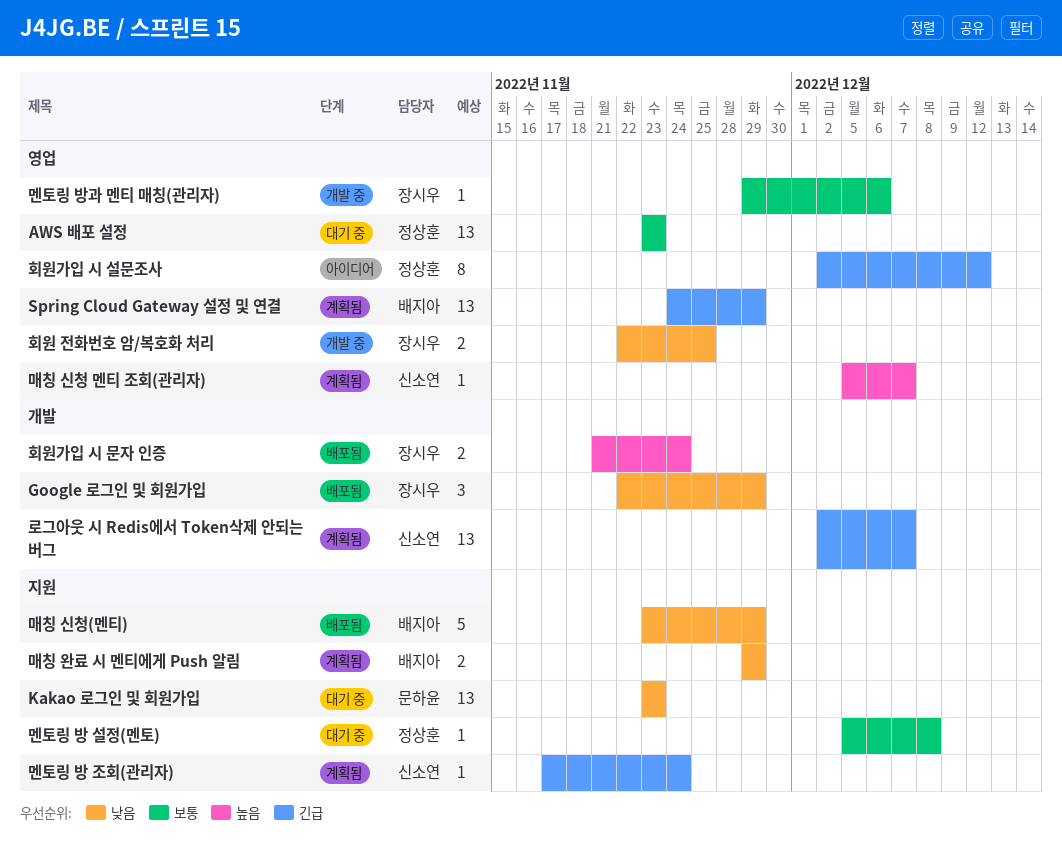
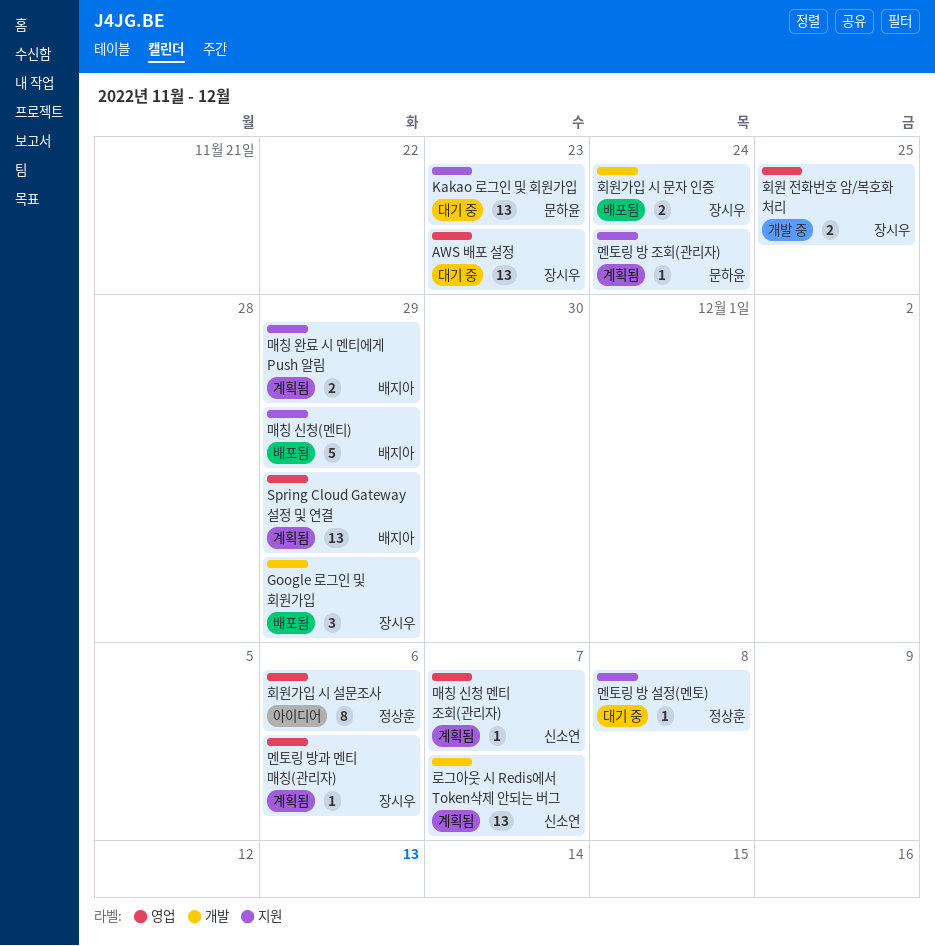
AWS 배포 설정, owner: 정상훈 -> 장시우
멘토링 방 조회(관리자), owner: 신소연 -> 문하윤
멘토링 방과 멘티 매칭(관리자), status: 개발 중 -> 계획됨
회원가입 시 설문조사, due: Dec 12 -> Dec 6

